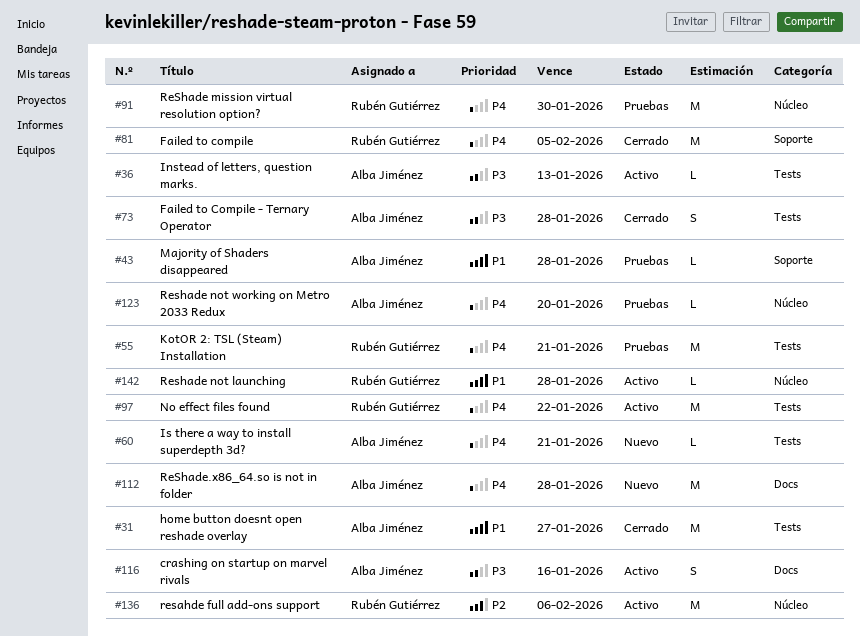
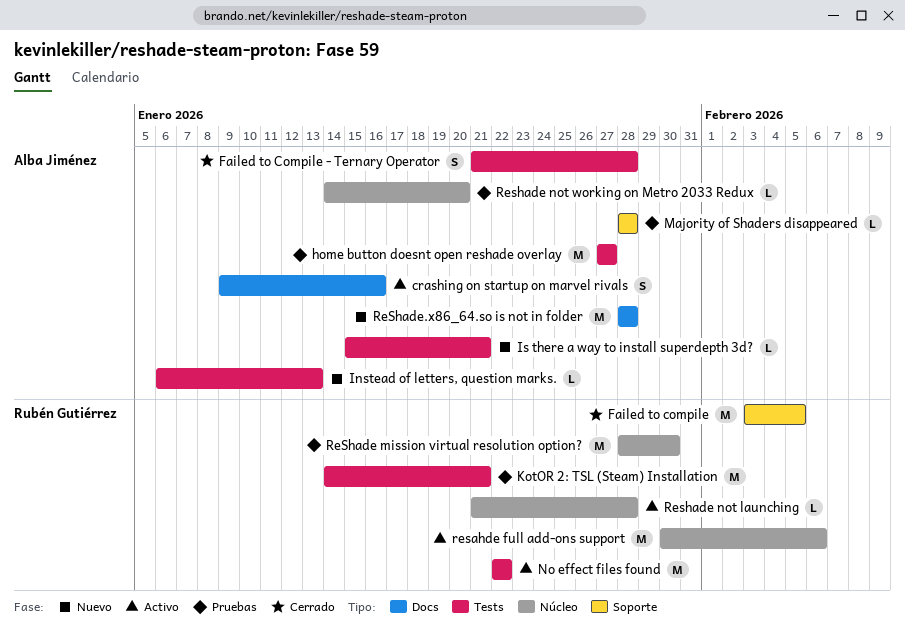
home button doesnt open reshade overlay, status: Cerrado -> Pruebas
Instead of letters, question marks., status: Activo -> Nuevo

